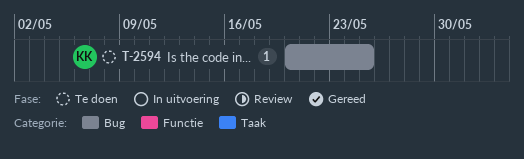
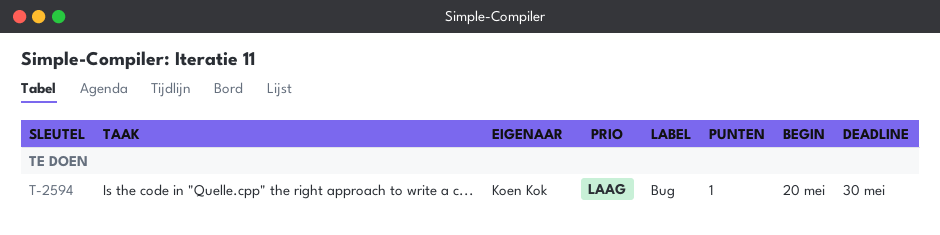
T-2594, due: May 25 -> May 30

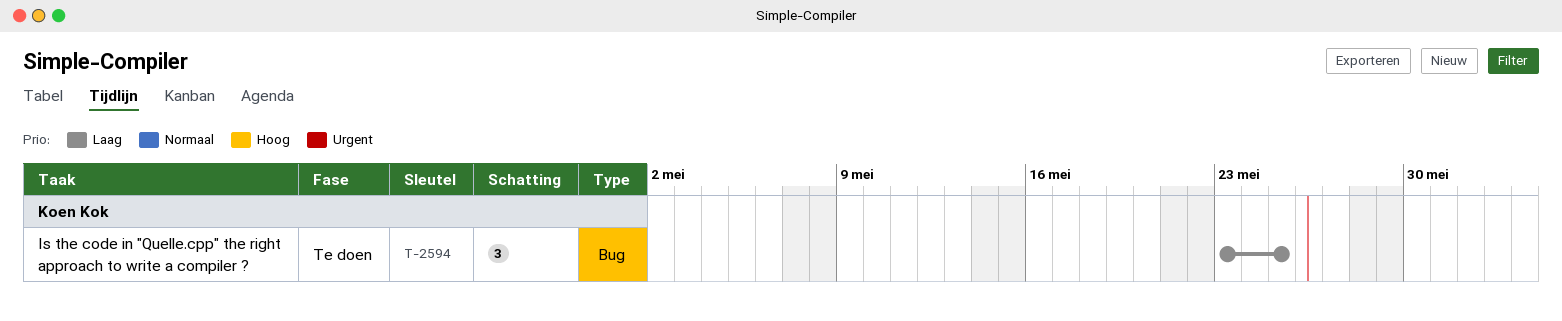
T-2594, estimate: 1 -> 3
T-2594, start: May 20 -> May 23
T-2594, due: May 30 -> May 25

